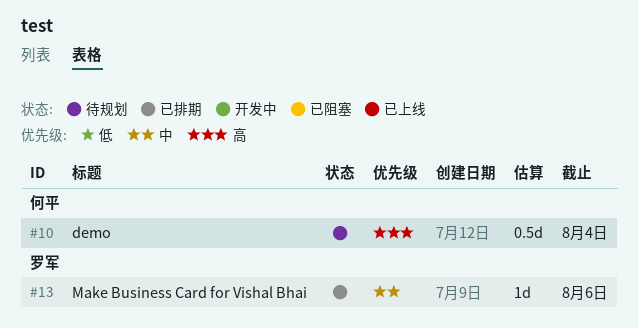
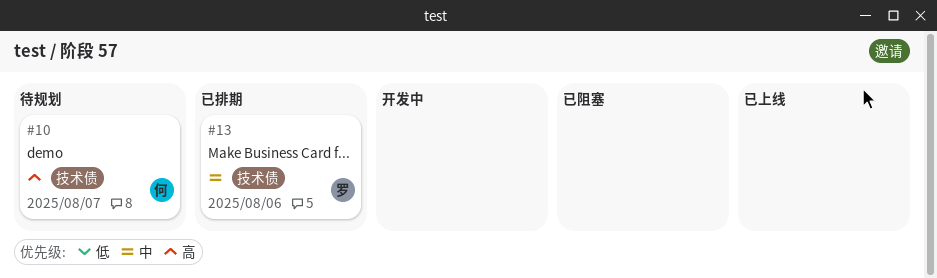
#10, due: Aug 4 -> Aug 7

